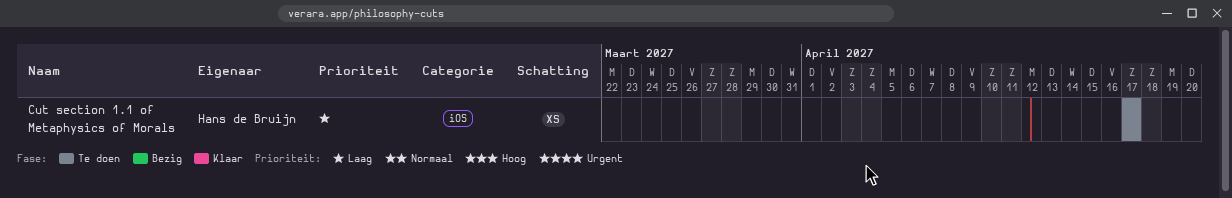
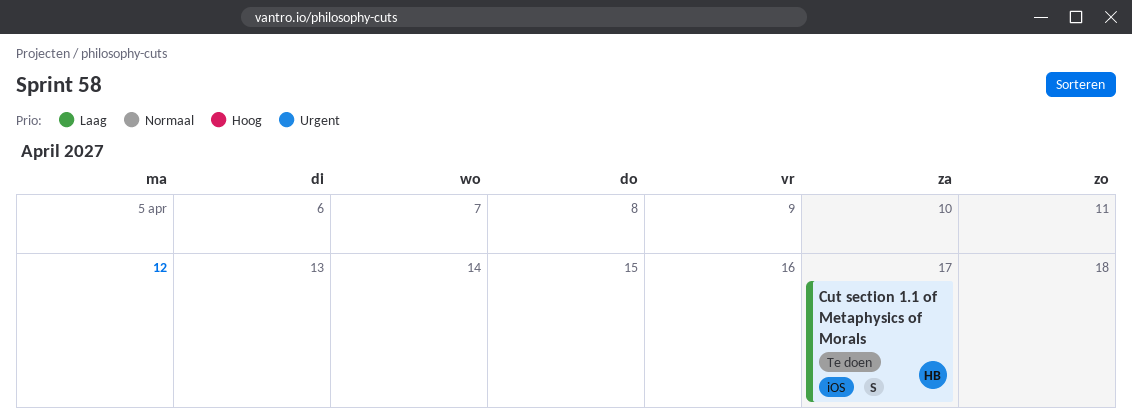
Cut section 1.1 of Metaphysics of Morals, estimate: XS -> S

